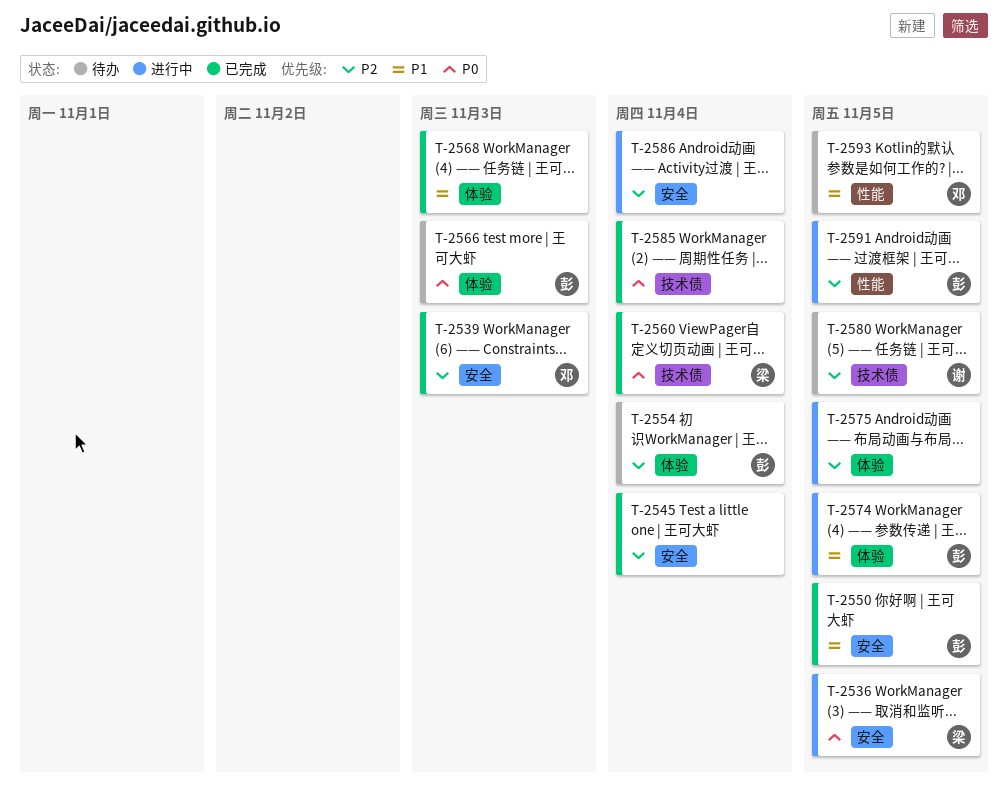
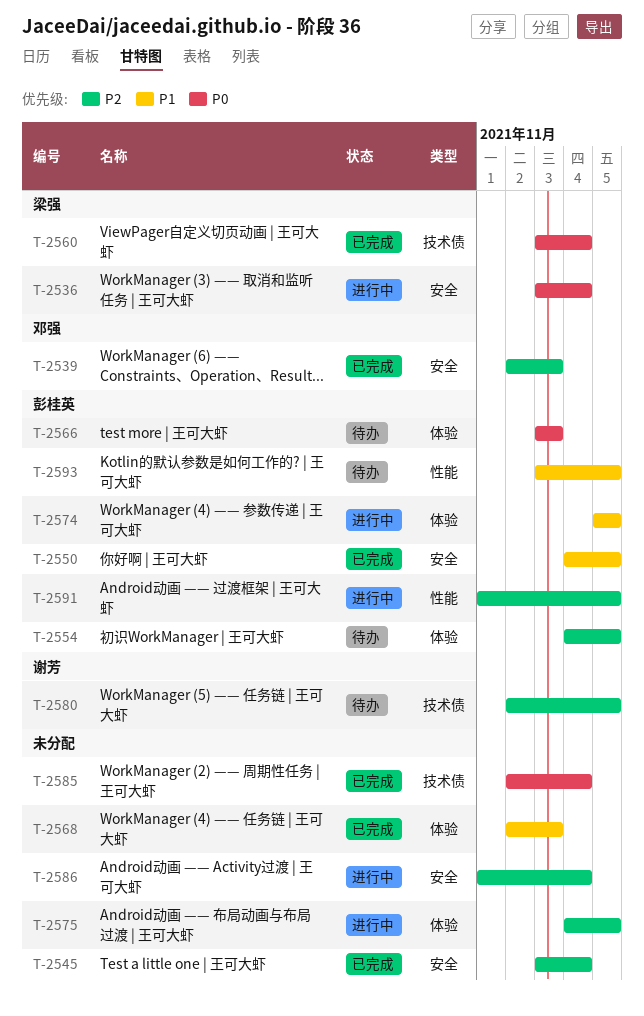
T-2536, due: Nov 5 -> Nov 4
T-2554, due: Nov 4 -> Nov 5
T-2593, owner: 邓强 -> 彭桂英

